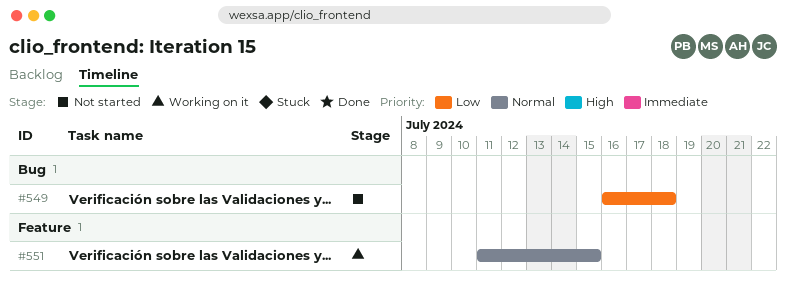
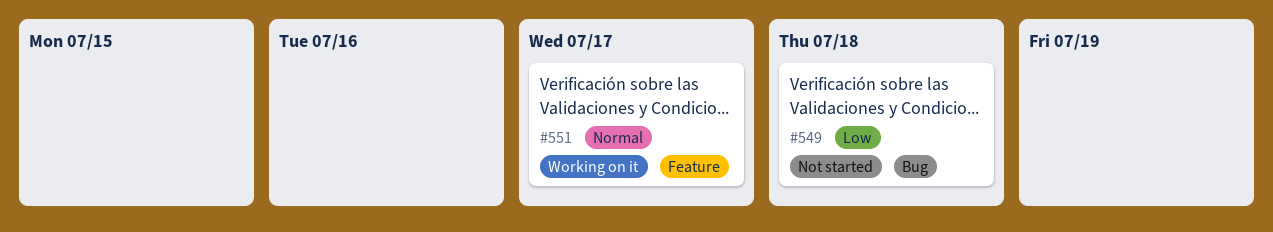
#551, due: Jul 15 -> Jul 17

